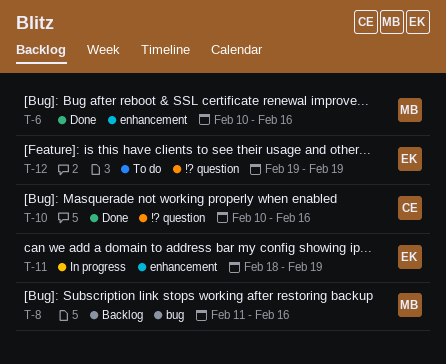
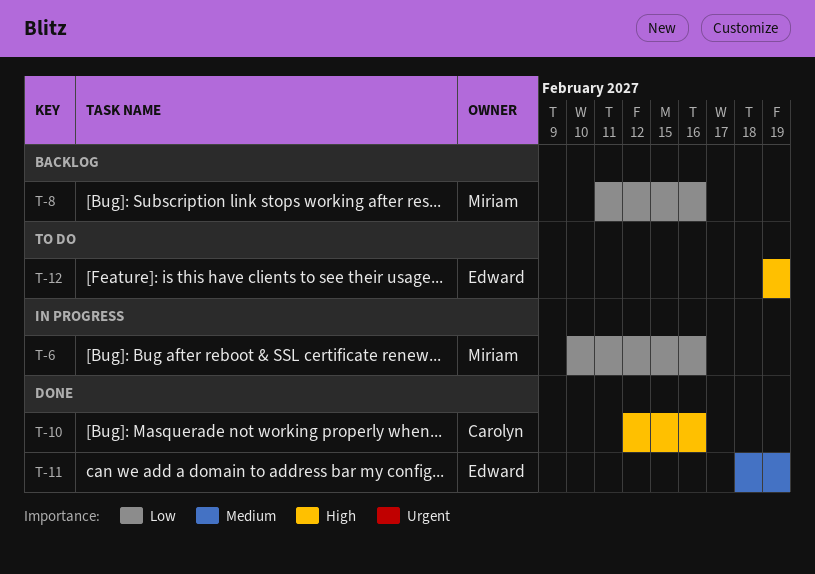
T-6, status: Done -> In progress
T-10, start: Feb 10 -> Feb 12
T-11, status: In progress -> Done

